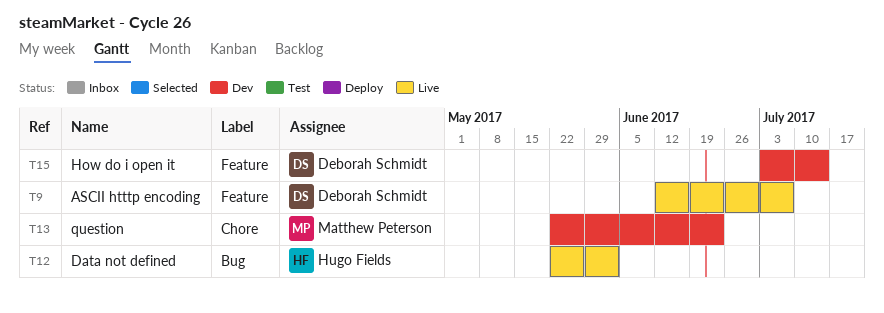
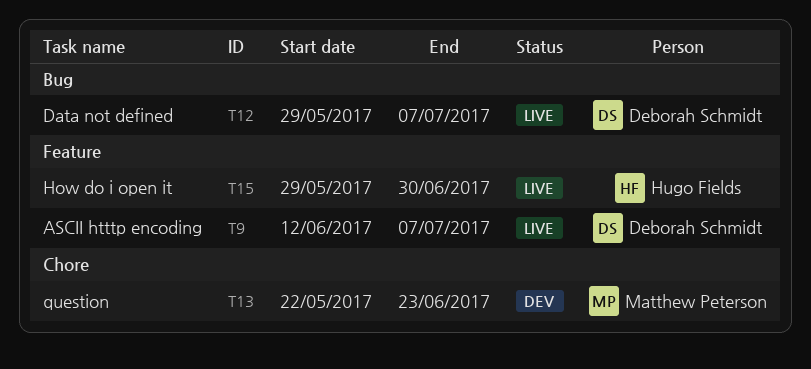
T12, owner: Hugo Fields -> Deborah Schmidt
T12, start: May 22 -> May 29
T12, due: Jun 2 -> Jul 7
T15, status: Dev -> Live
T15, owner: Deborah Schmidt -> Hugo Fields
T15, start: Jul 3 -> May 29
T15, due: Jul 14 -> Jun 30

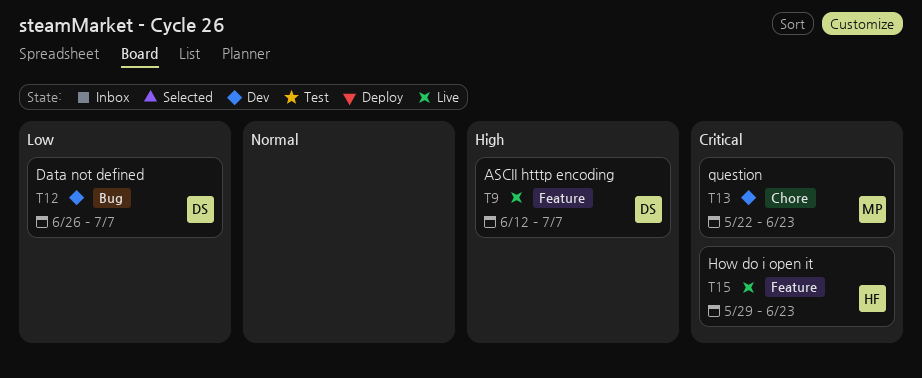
T12, status: Live -> Dev
T12, start: May 29 -> Jun 26
T15, due: Jun 30 -> Jun 23

